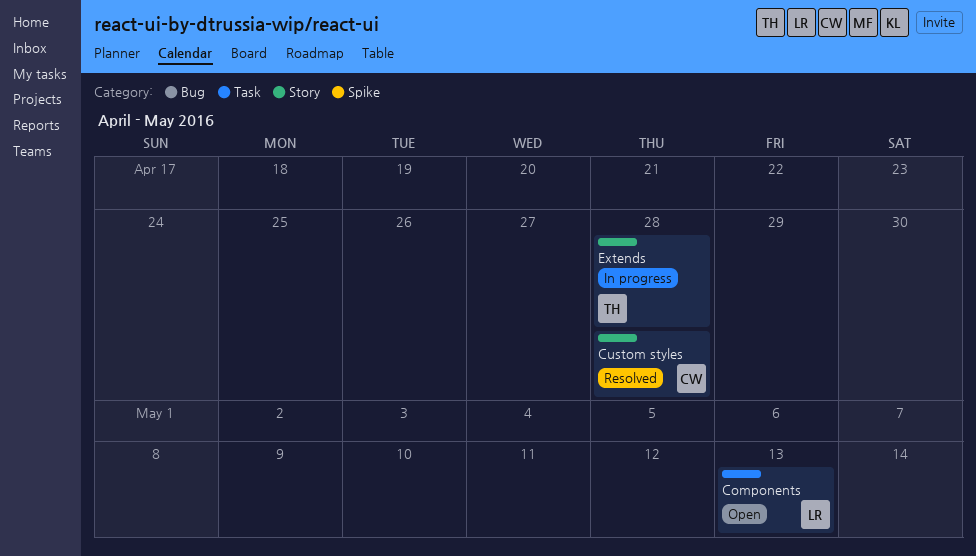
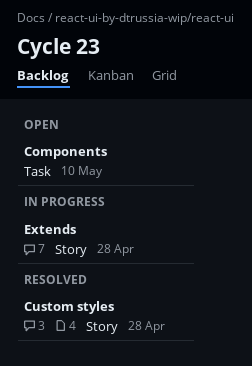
Components, due: May 13 -> May 10

